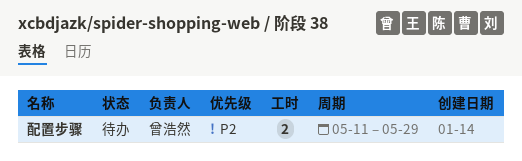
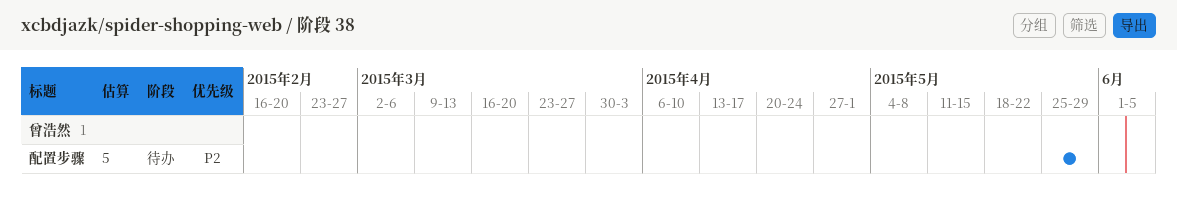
配置步骤, estimate: 2 -> 5
配置步骤, start: May 11 -> May 25

